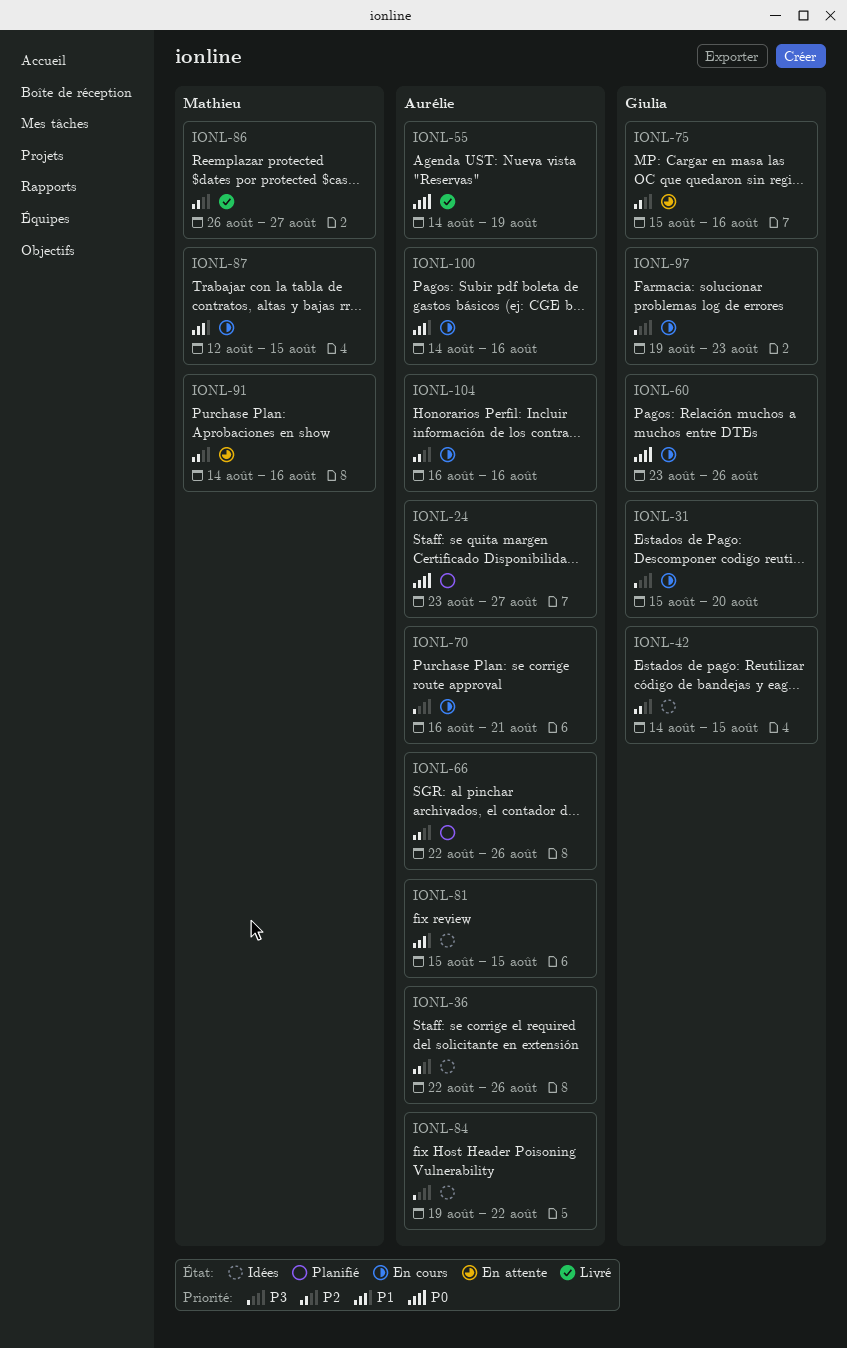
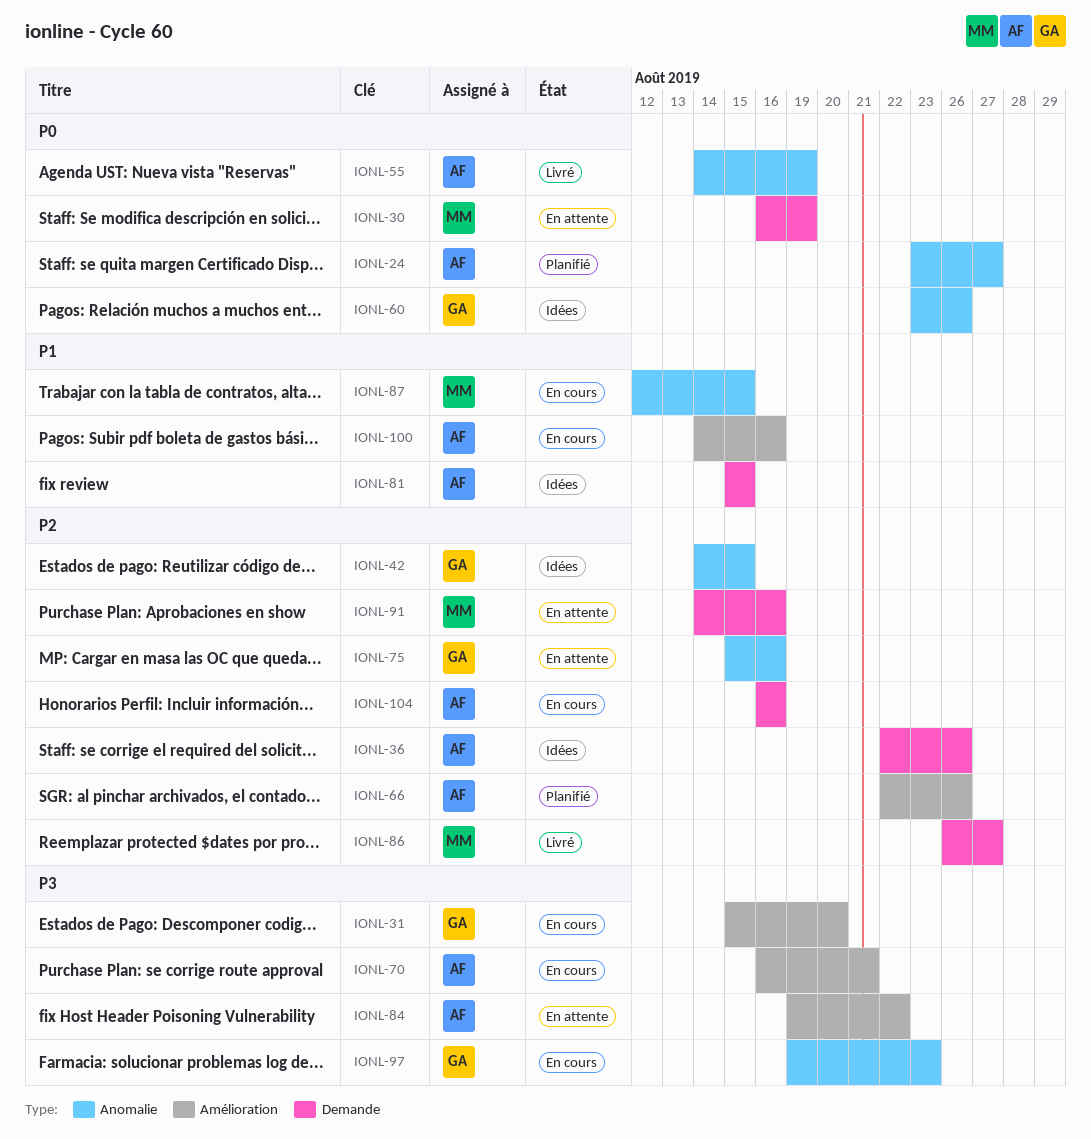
IONL-30: none -> present
IONL-60, status: En cours -> Idées
IONL-84, status: Idées -> En attente

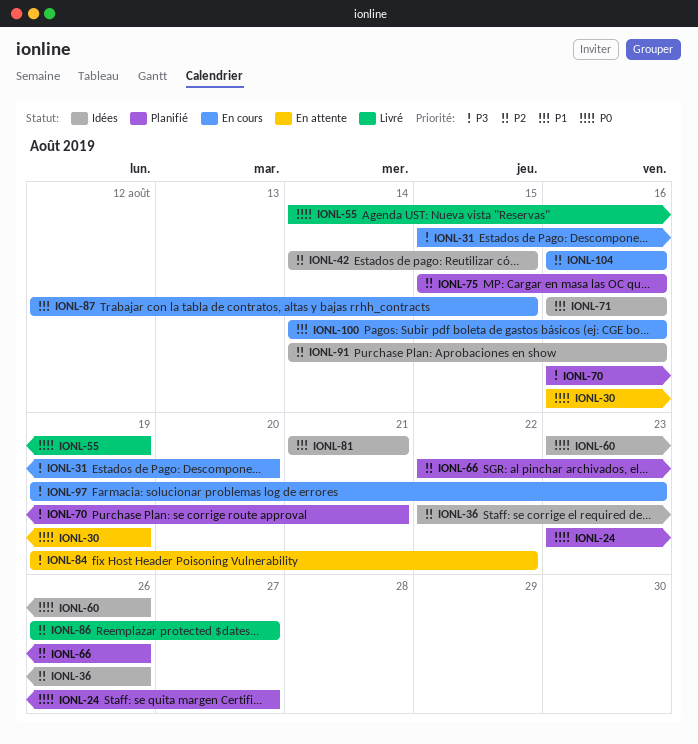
IONL-70, status: En cours -> Planifié
IONL-71: none -> present
IONL-75, status: En attente -> Planifié
IONL-81, start: Aug 15 -> Aug 21
IONL-81, due: Aug 15 -> Aug 21
IONL-91, status: En attente -> Idées

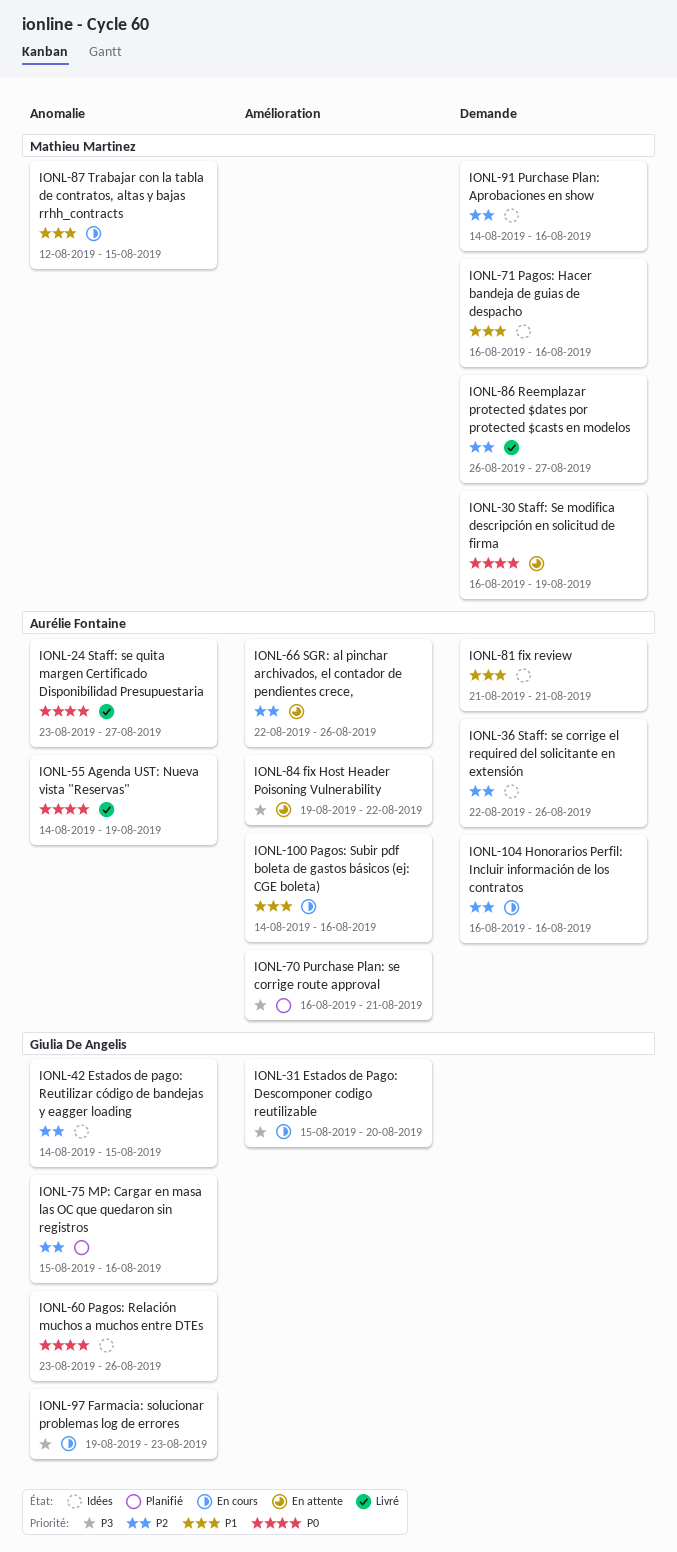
IONL-24, status: Planifié -> Livré
IONL-66, status: Planifié -> En attente

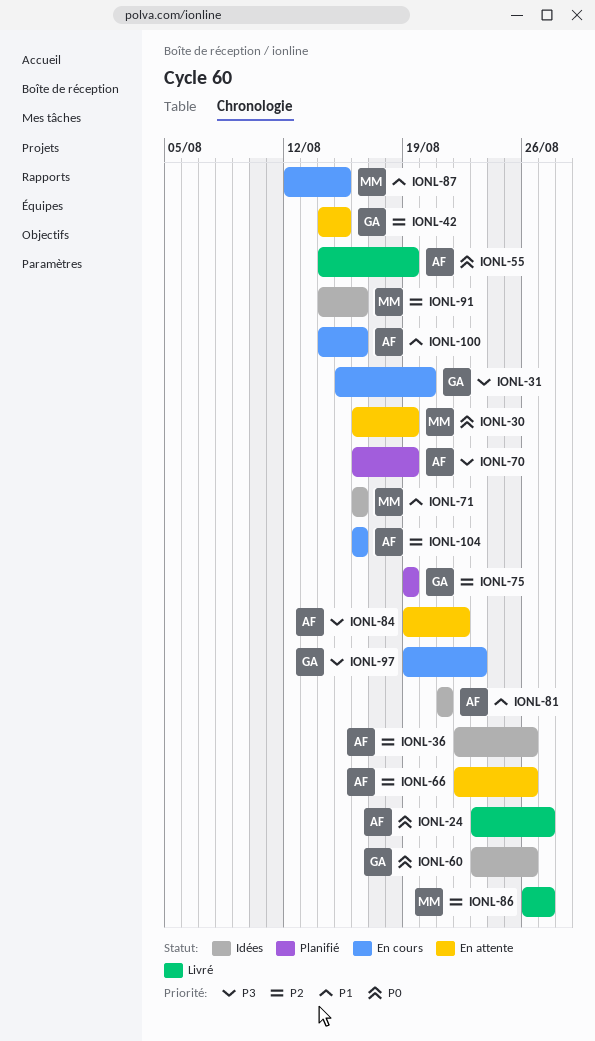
IONL-42, status: Idées -> En attente
IONL-70, due: Aug 21 -> Aug 19
IONL-75, start: Aug 15 -> Aug 19
IONL-75, due: Aug 16 -> Aug 19

